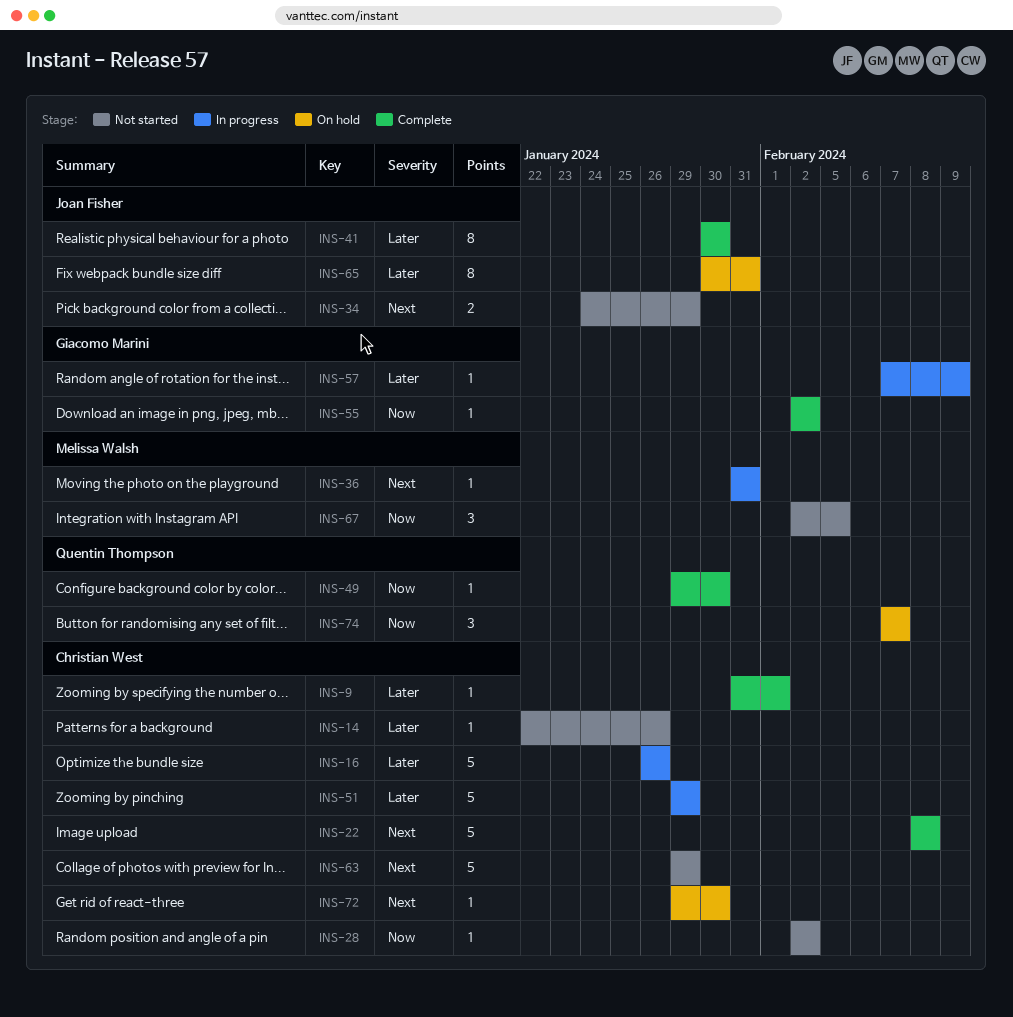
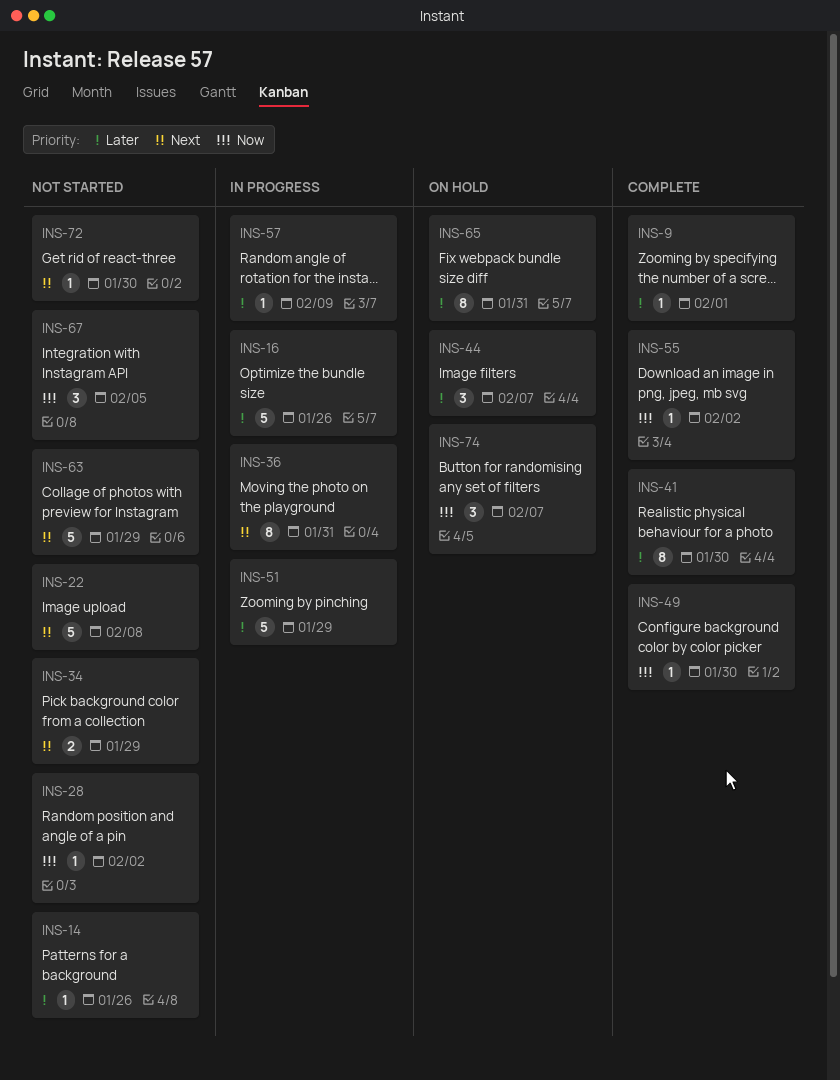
INS-22, status: Complete -> Not started
INS-36, estimate: 1 -> 8
INS-44: none -> present
INS-72, status: On hold -> Not started

